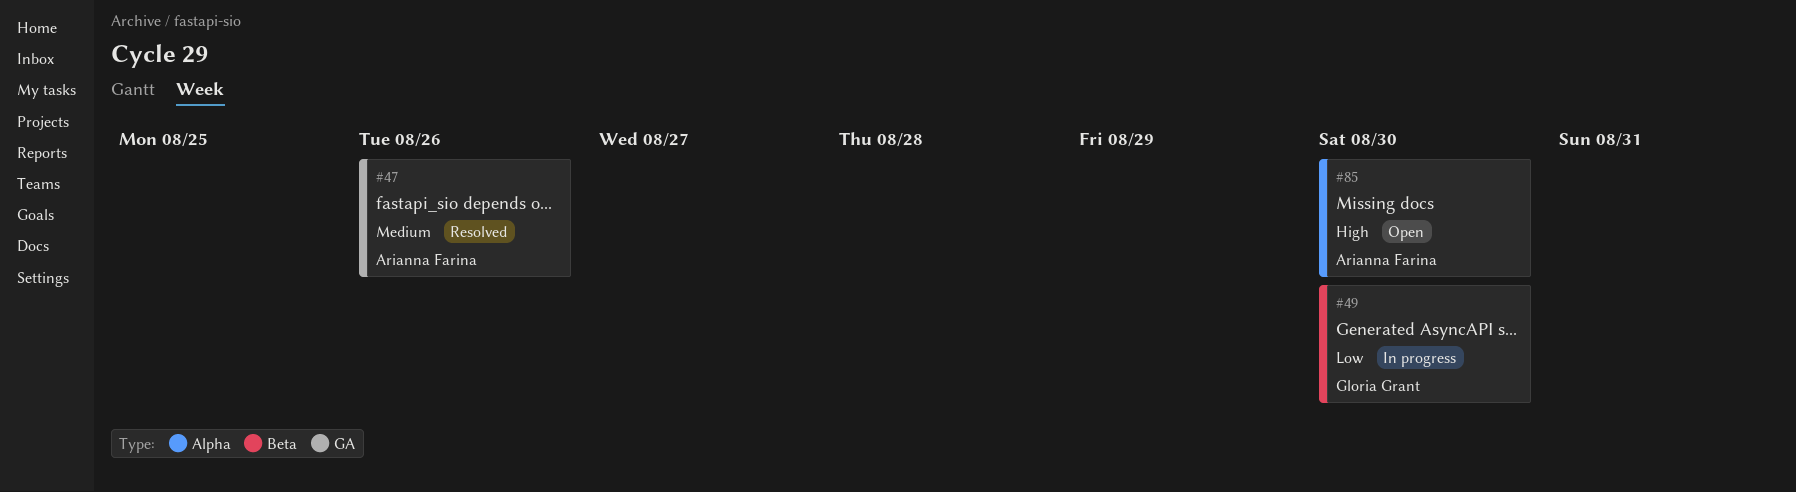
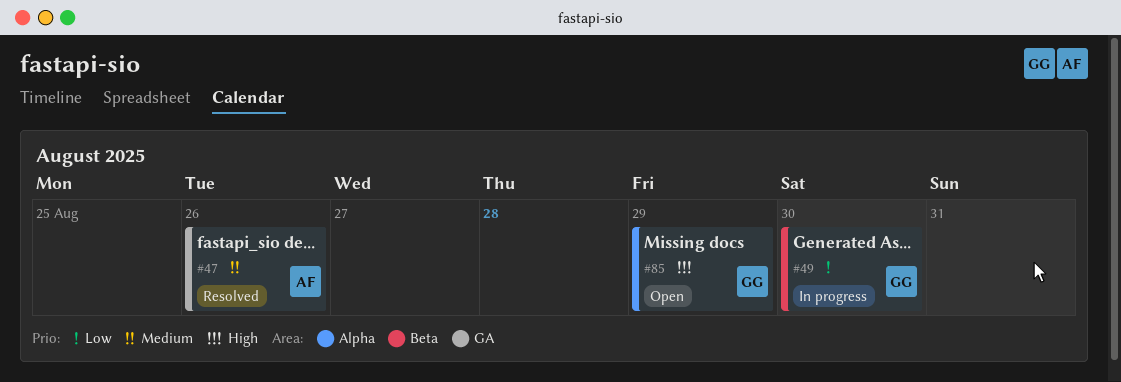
#85, owner: Arianna Farina -> Gloria Grant
#85, due: Aug 30 -> Aug 29

